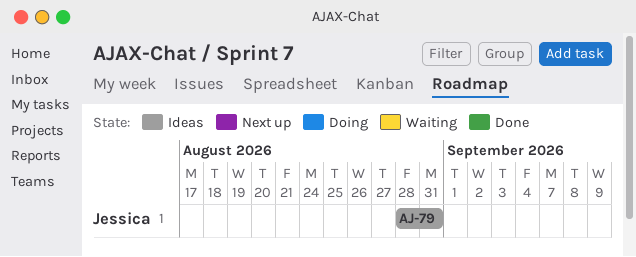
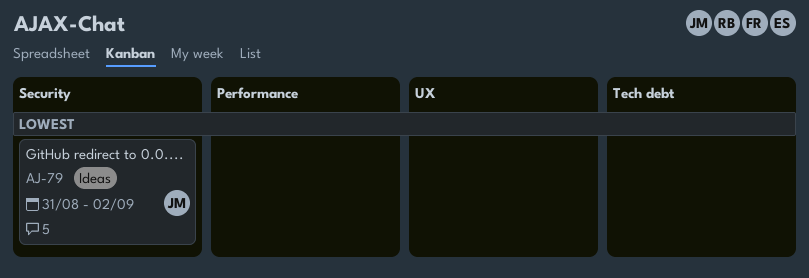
AJ-79, start: Aug 28 -> Aug 31
AJ-79, due: Aug 31 -> Sep 2

